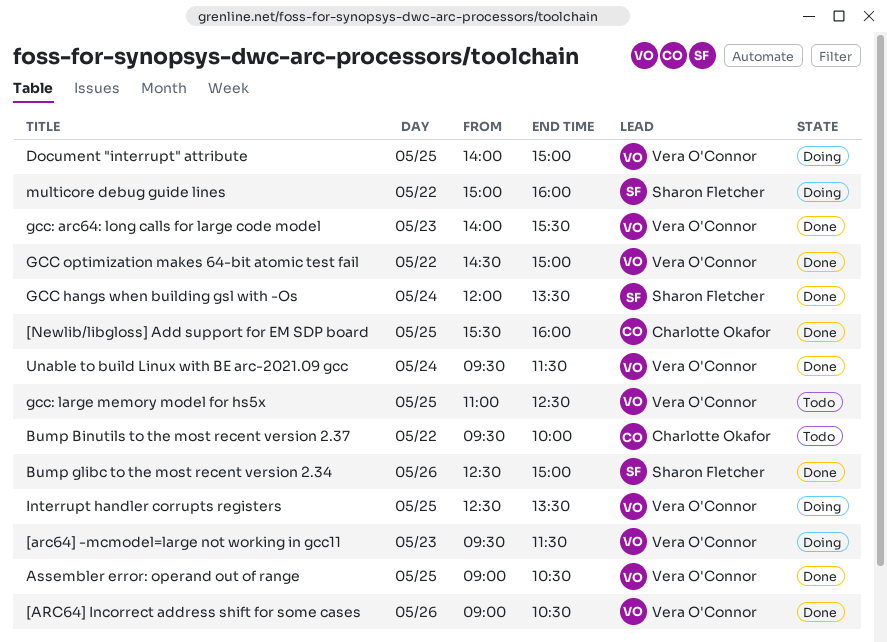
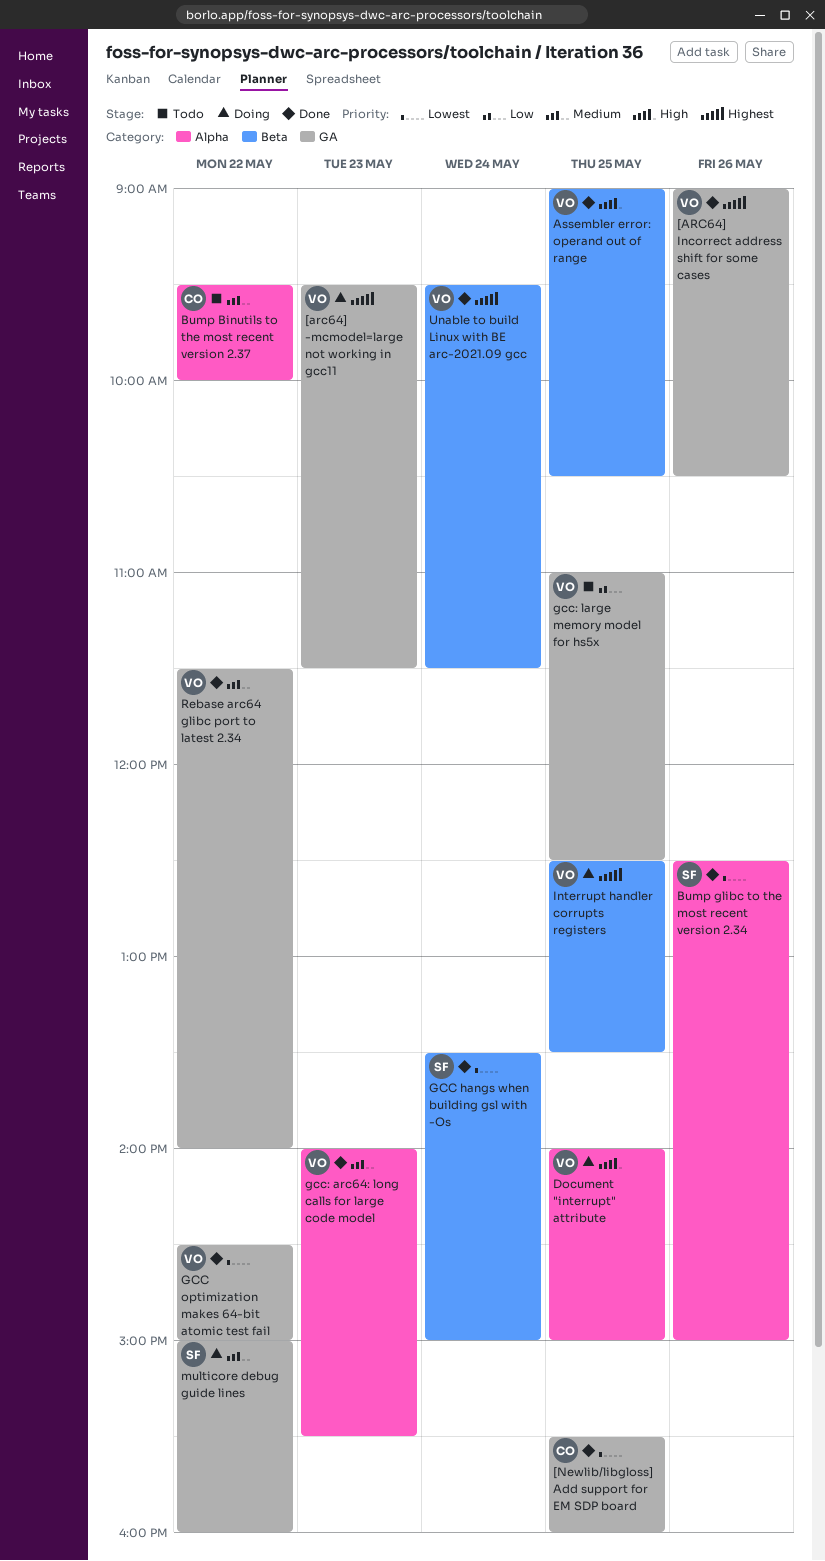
GCC hangs when building gsl with -Os, begins: 12:00 -> 13:30
GCC hangs when building gsl with -Os, ends: 13:30 -> 15:00
Rebase arc64 glibc port to latest 2.34: none -> present

